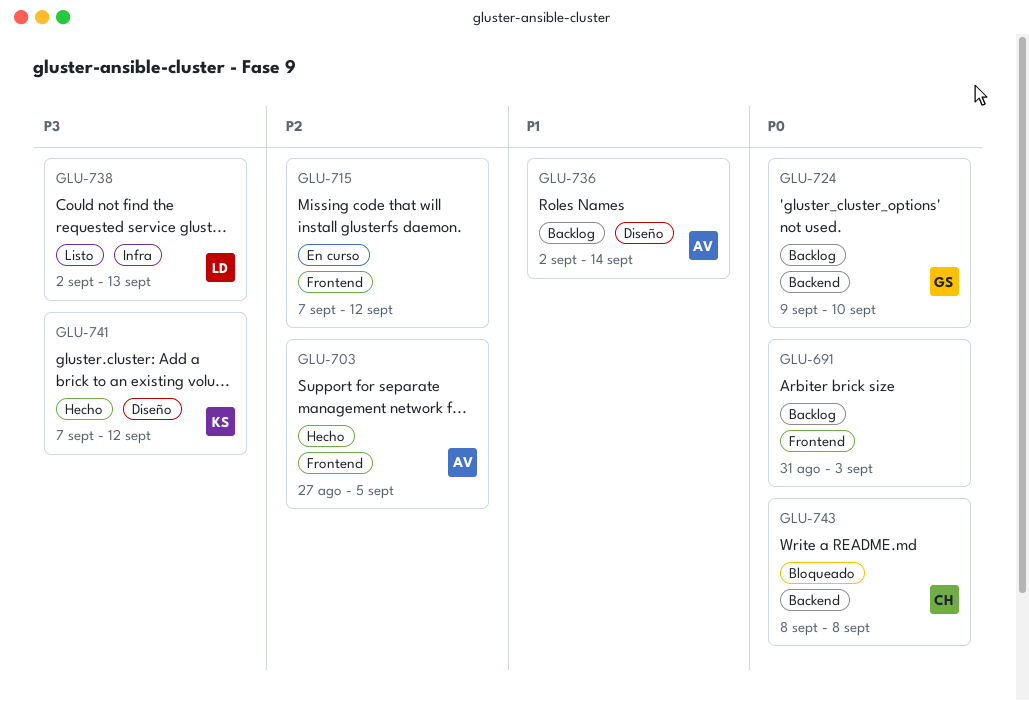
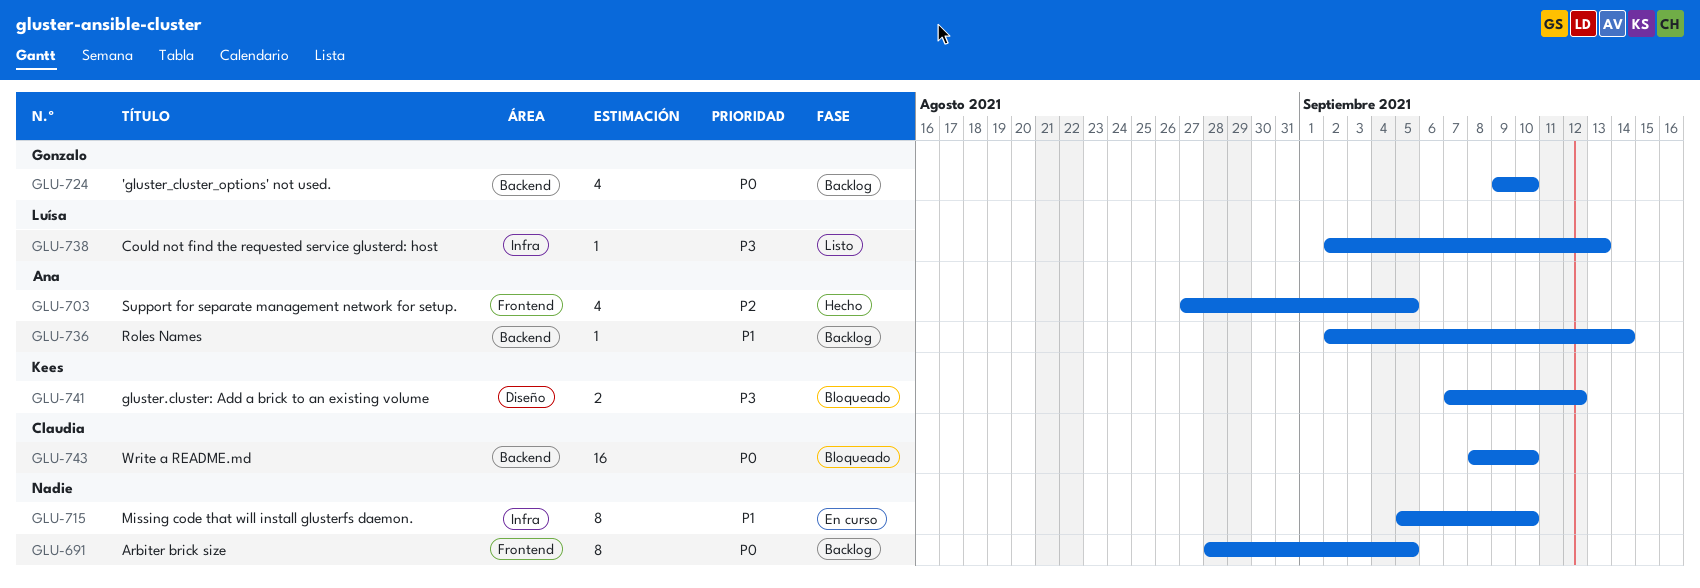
GLU-691, start: Aug 31 -> Aug 28
GLU-691, due: Sep 3 -> Sep 5
GLU-715, priority: P2 -> P1
GLU-715, label: Frontend -> Infra
GLU-715, start: Sep 7 -> Sep 5
GLU-715, due: Sep 12 -> Sep 10
GLU-736, label: Diseño -> Backend
GLU-741, status: Hecho -> Bloqueado
GLU-743, due: Sep 8 -> Sep 10

